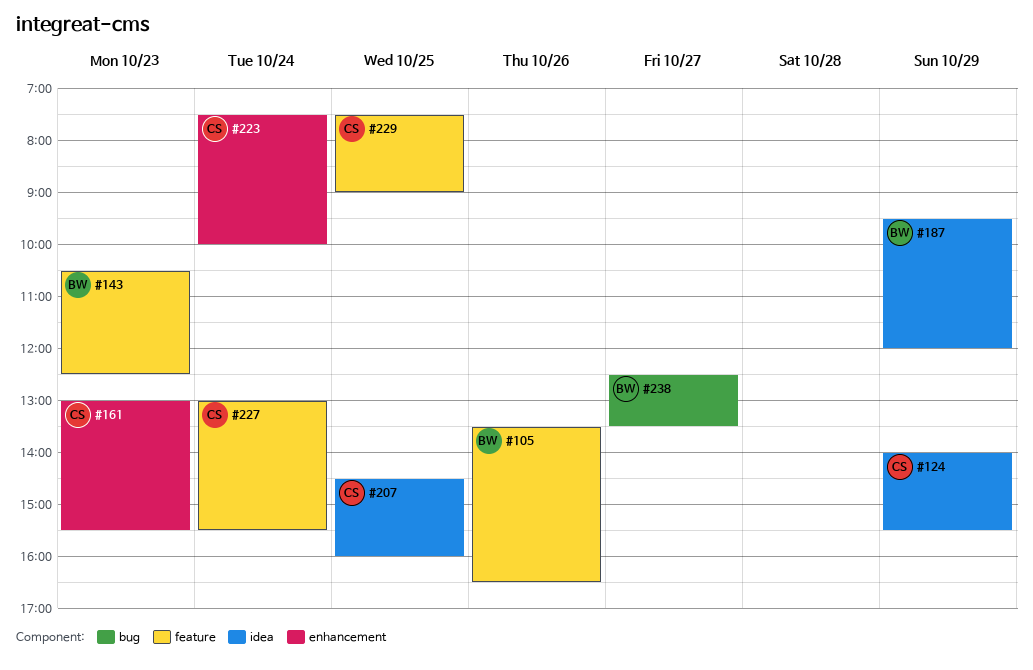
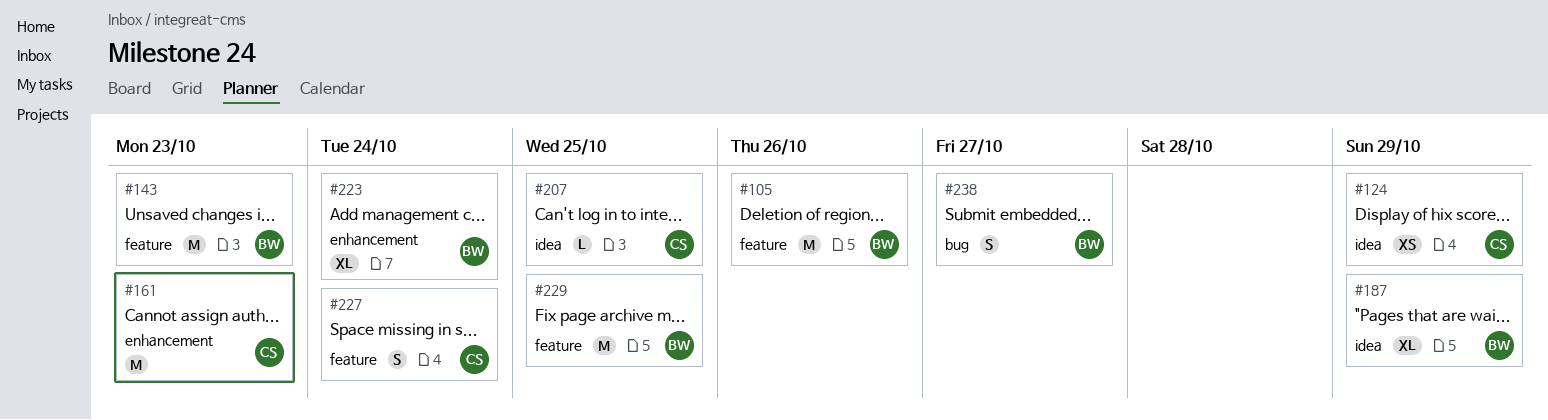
#223, owner: CS -> BW
#229, owner: CS -> BW

